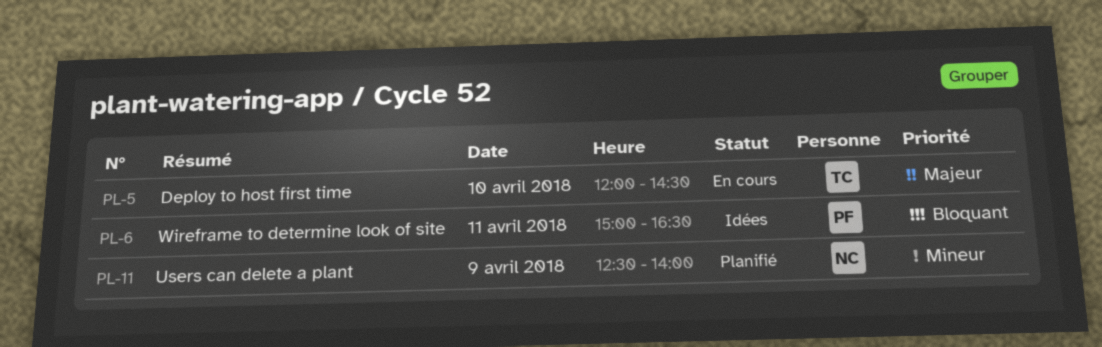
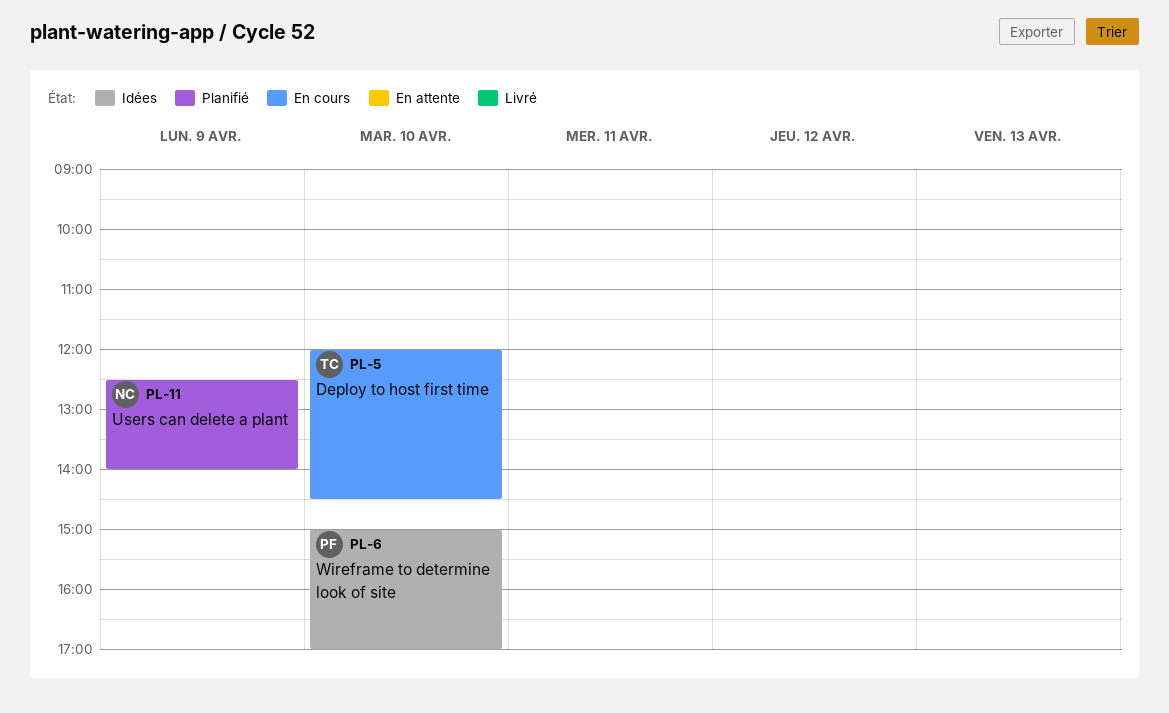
PL-6, day: Apr 11 -> Apr 10
PL-6, ends: 16:30 -> 17:00

